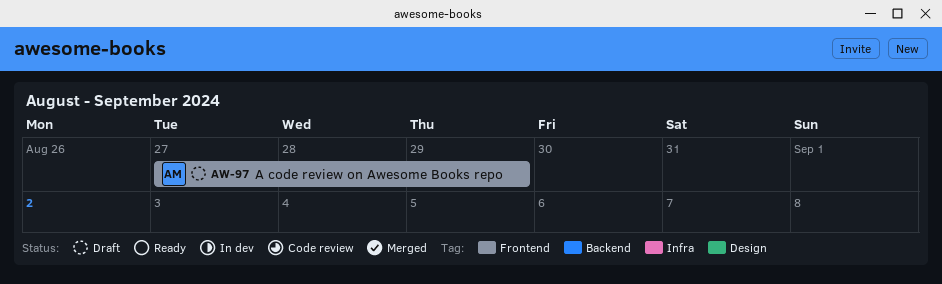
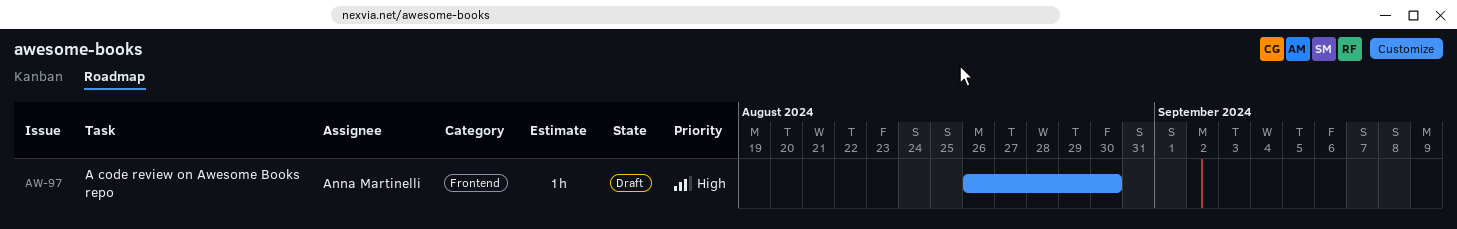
AW-97, start: Aug 27 -> Aug 26
AW-97, due: Aug 29 -> Aug 30

